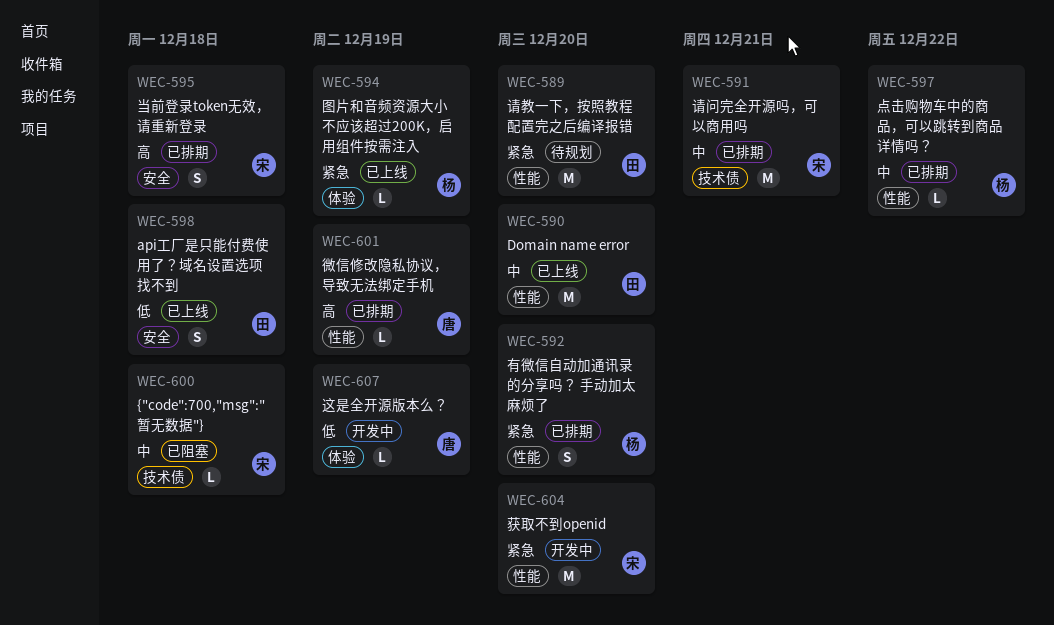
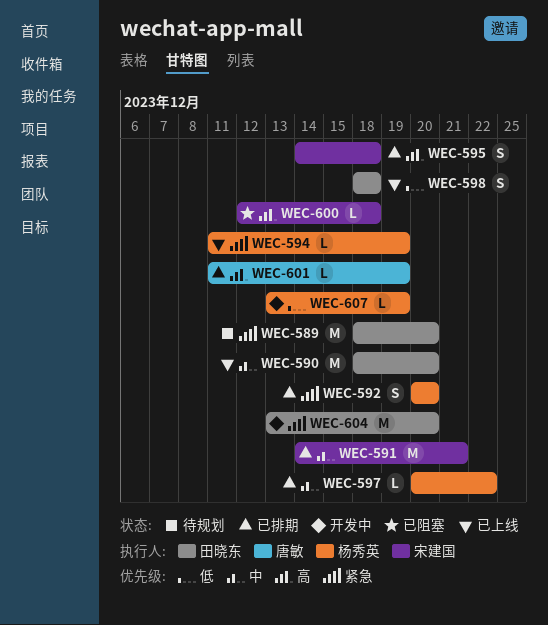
WEC-600, priority: 中 -> 高
WEC-604, owner: 宋建国 -> 田晓东
WEC-607, owner: 唐敏 -> 杨秀英

